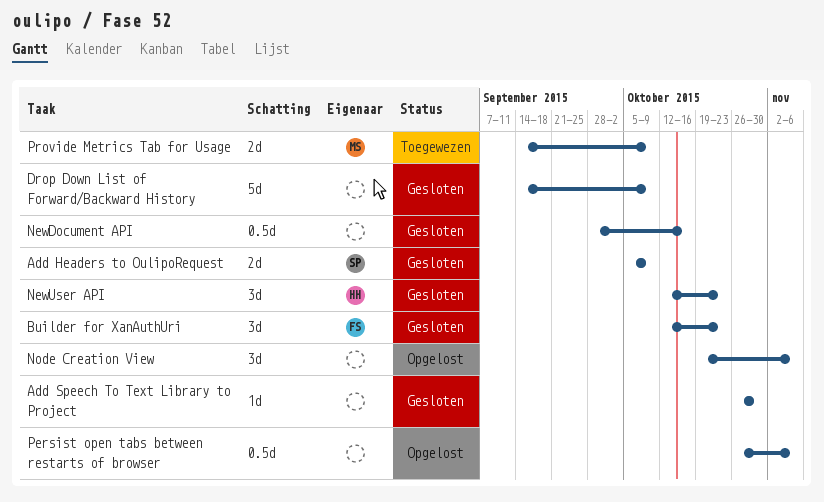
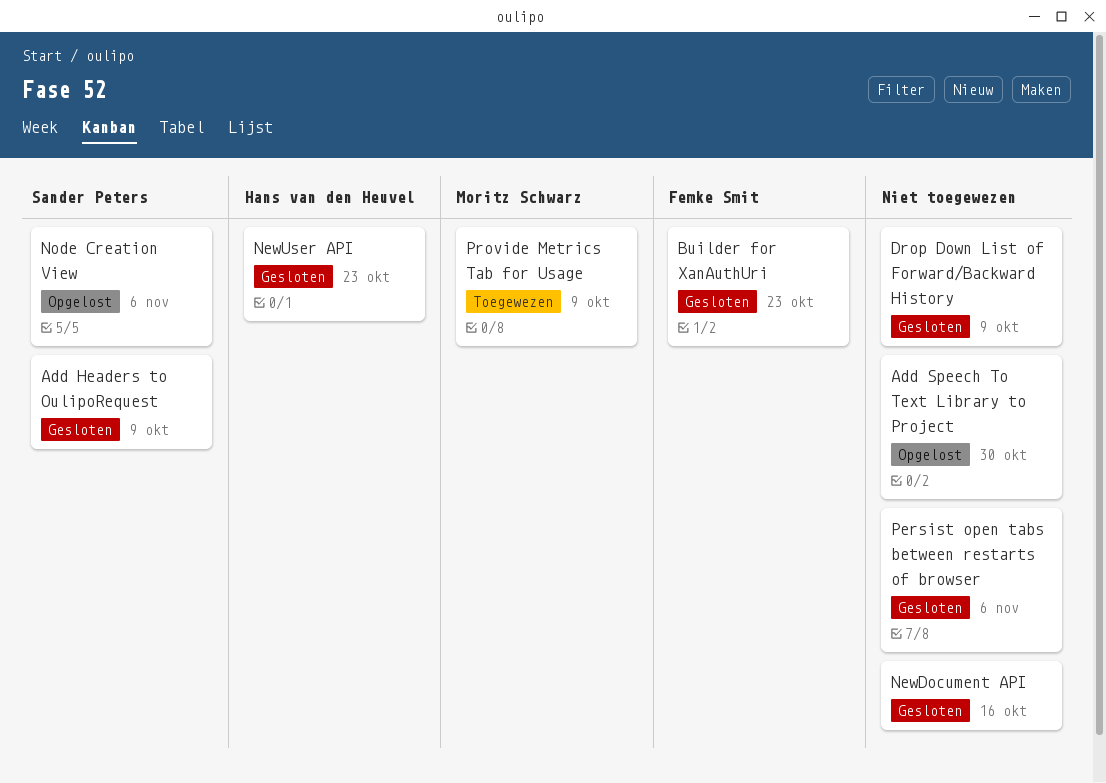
Add Speech To Text Library to Project, status: Gesloten -> Opgelost
Node Creation View, owner: none -> Sander Peters
Persist open tabs between restarts of browser, status: Opgelost -> Gesloten

